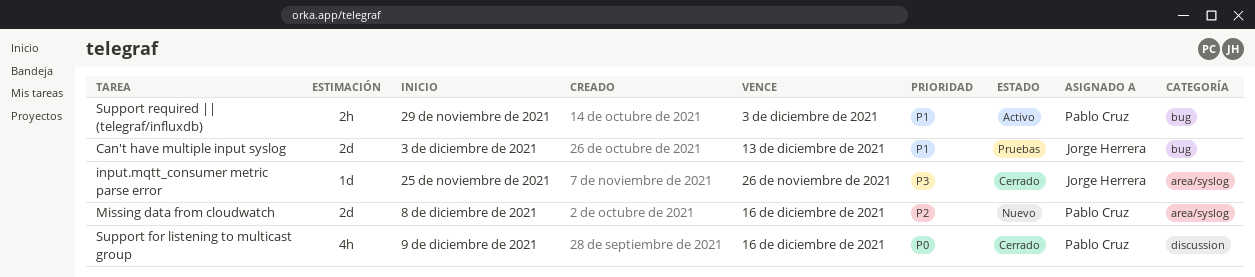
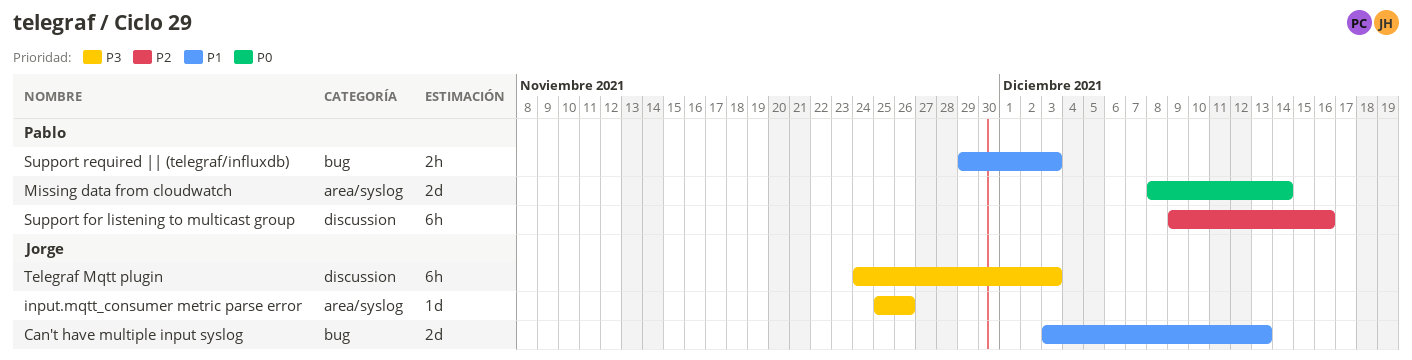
Missing data from cloudwatch, priority: P2 -> P0
Missing data from cloudwatch, due: Dec 16 -> Dec 14
Support for listening to multicast group, priority: P0 -> P2
Support for listening to multicast group, estimate: 4h -> 6h
Telegraf Mqtt plugin: none -> present

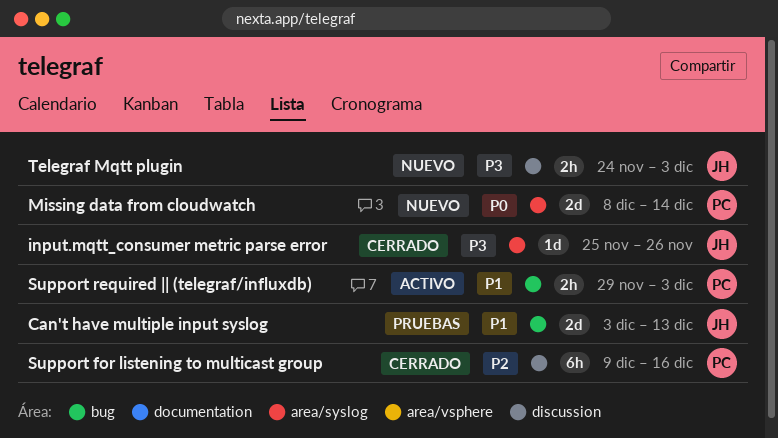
Telegraf Mqtt plugin, estimate: 6h -> 2h

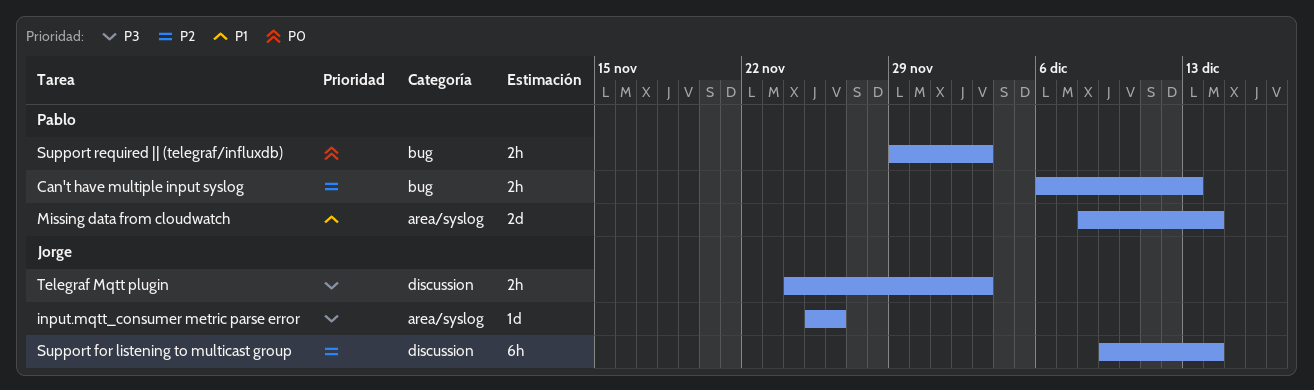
Can't have multiple input syslog, owner: Jorge -> Pablo
Can't have multiple input syslog, priority: P1 -> P2
Can't have multiple input syslog, estimate: 2d -> 2h
Can't have multiple input syslog, start: Dec 3 -> Dec 6
Missing data from cloudwatch, priority: P0 -> P1
Support for listening to multicast group, owner: Pablo -> Jorge
Support for listening to multicast group, due: Dec 16 -> Dec 14
Support required || (telegraf/influxdb), priority: P1 -> P0

